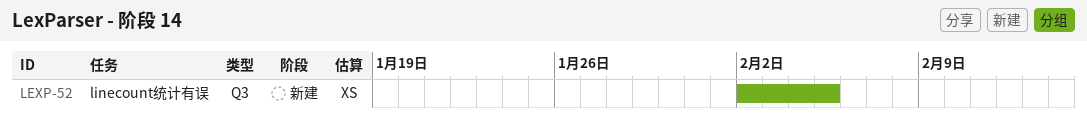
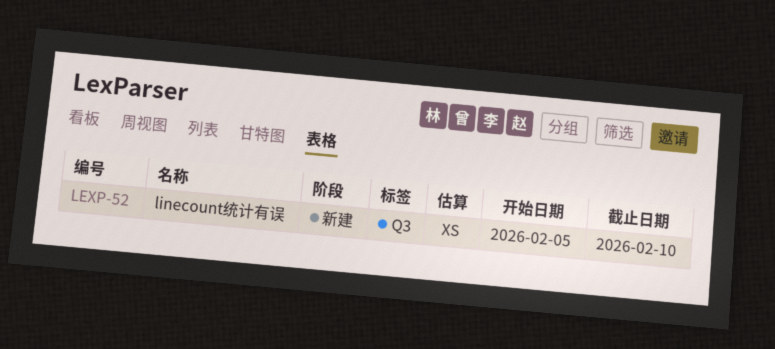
LEXP-52, start: Feb 2 -> Feb 5
LEXP-52, due: Feb 5 -> Feb 10

